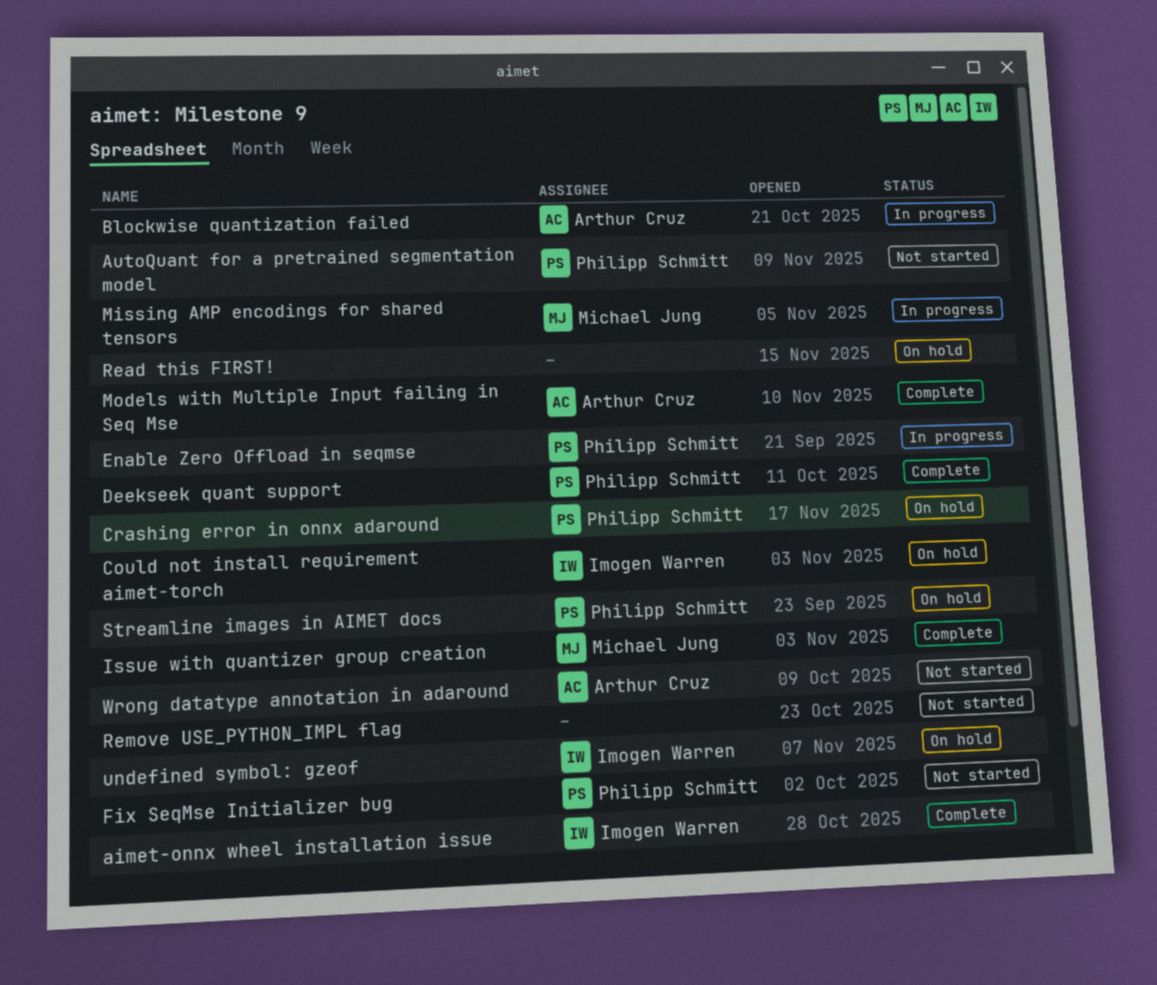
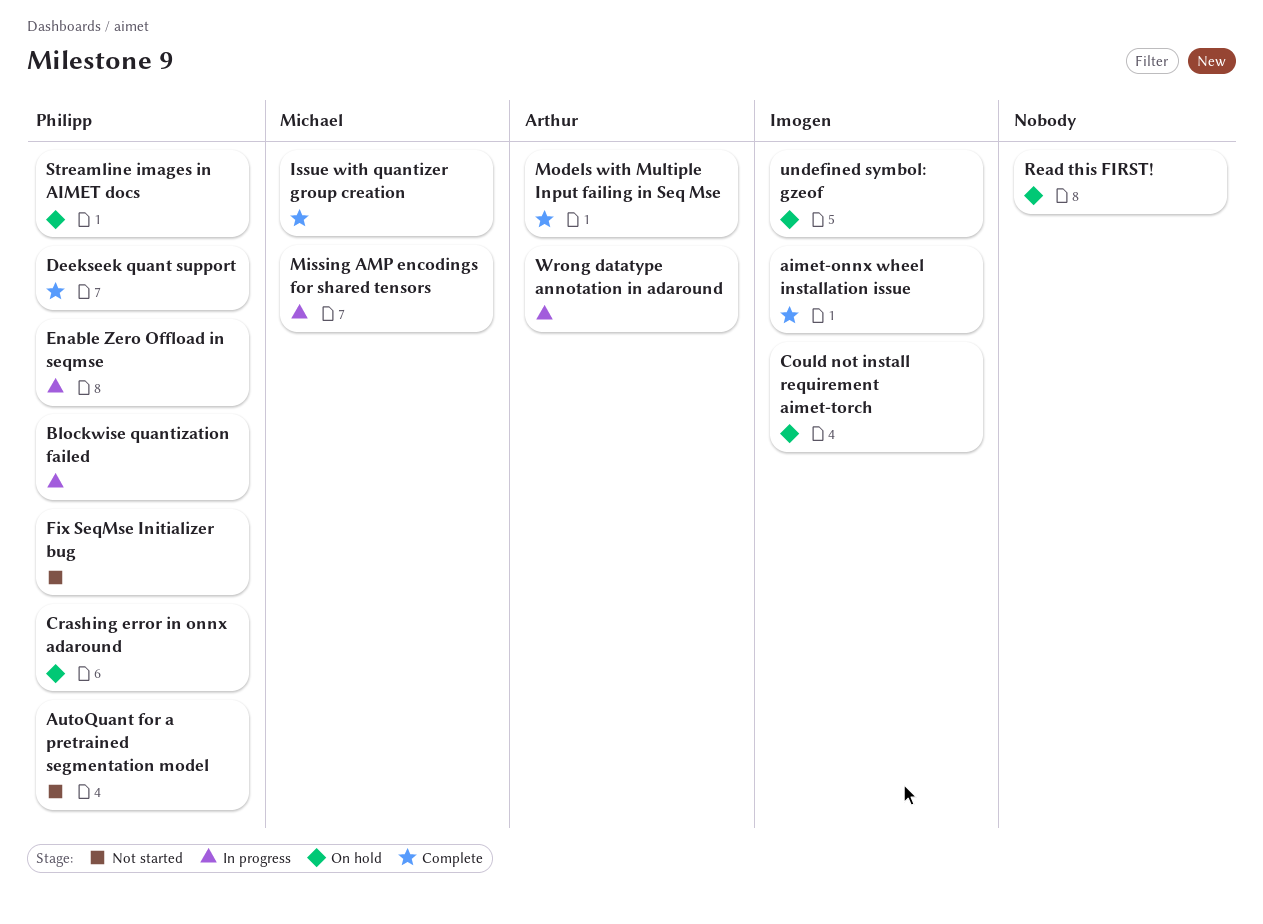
Blockwise quantization failed, owner: Arthur Cruz -> Philipp Schmitt
Remove USE_PYTHON_IMPL flag: present -> none
Wrong datatype annotation in adaround, status: Not started -> In progress

